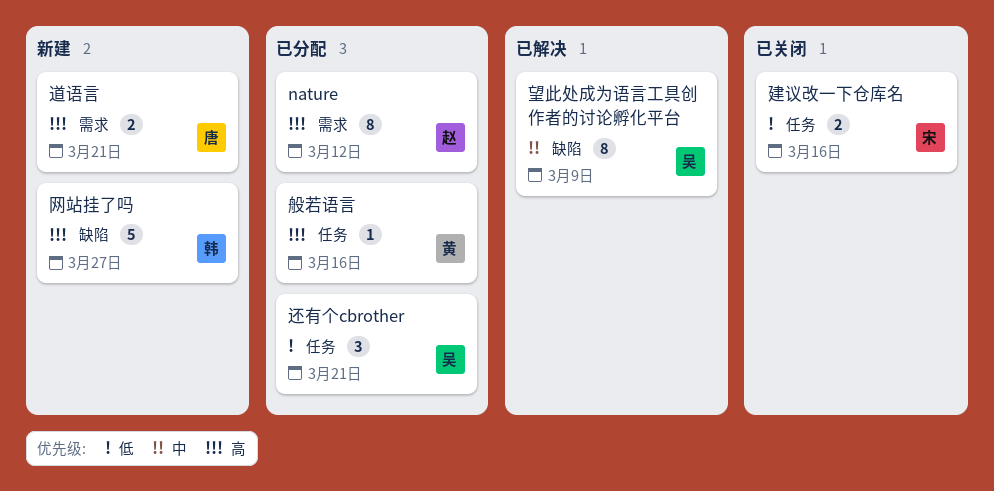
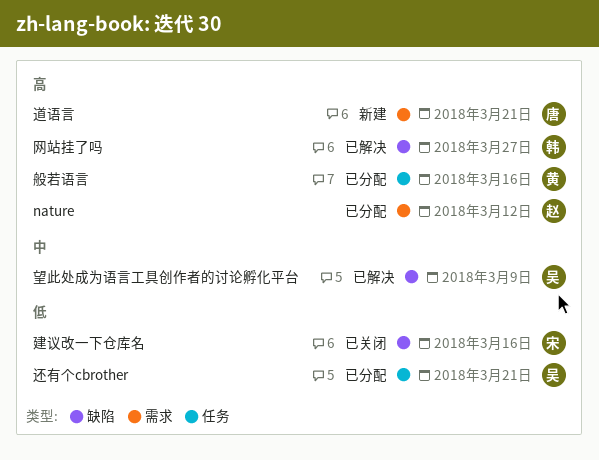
建议改一下仓库名, label: 任务 -> 缺陷
网站挂了吗, status: 新建 -> 已解决

